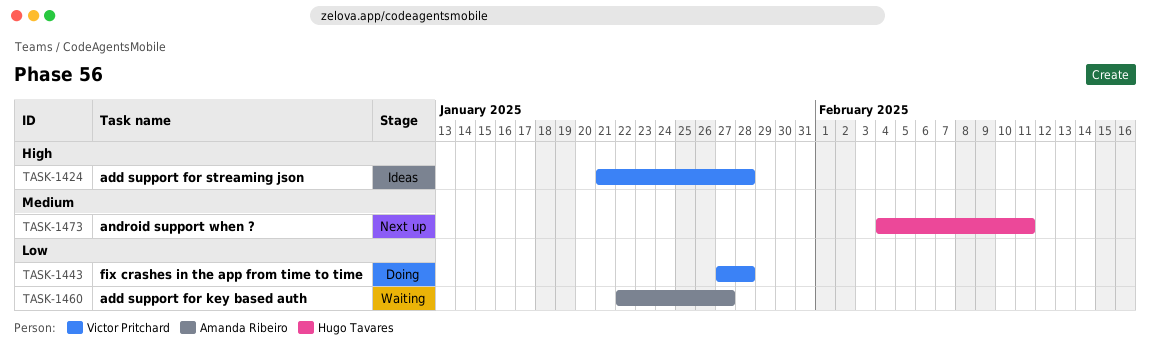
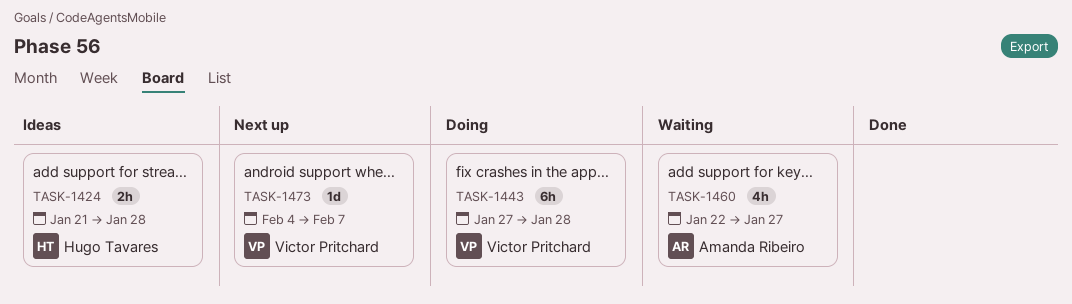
TASK-1424, owner: Victor Pritchard -> Hugo Tavares
TASK-1473, owner: Hugo Tavares -> Victor Pritchard
TASK-1473, due: Feb 11 -> Feb 7

